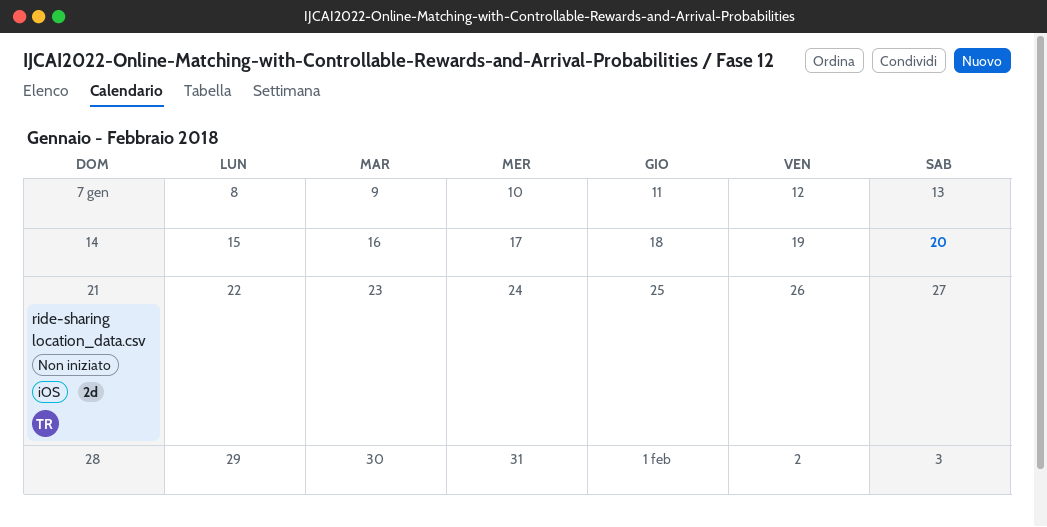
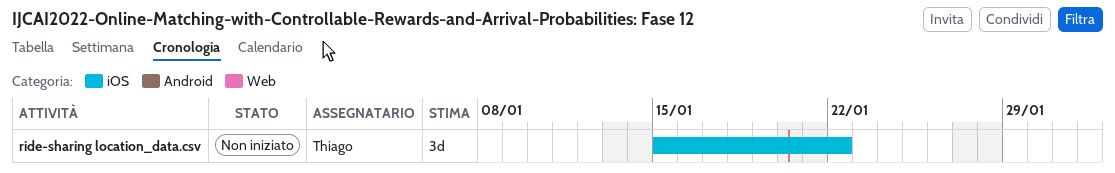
ride-sharing location_data.csv, estimate: 2d -> 3d
ride-sharing location_data.csv, due: Jan 21 -> Jan 22

